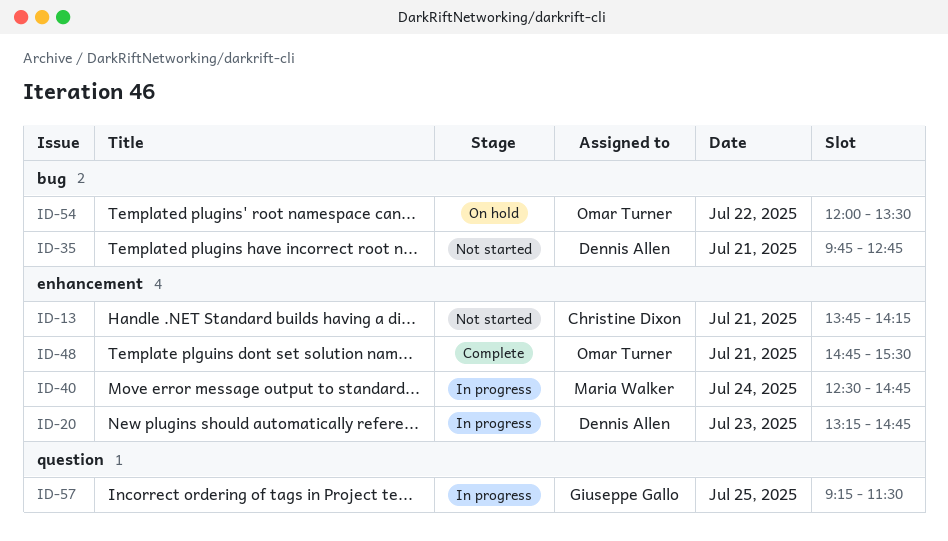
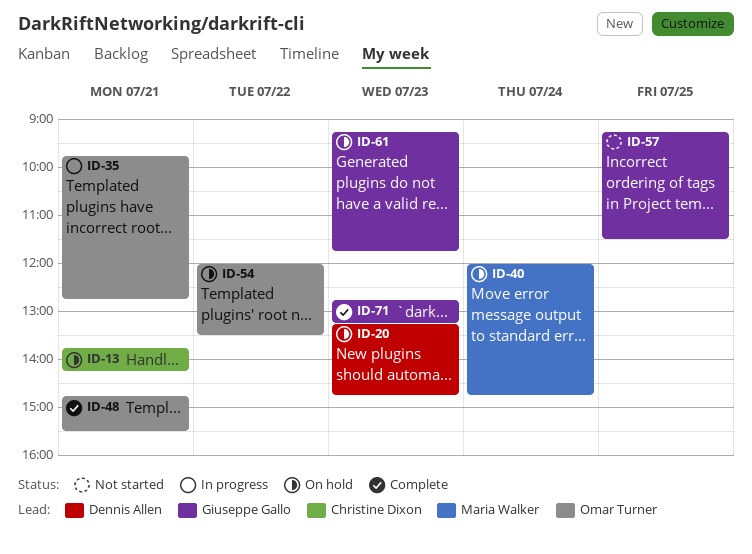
ID-13, status: Not started -> On hold
ID-20, status: In progress -> On hold
ID-35, status: Not started -> In progress
ID-35, owner: Dennis Allen -> Omar Turner
ID-40, status: In progress -> On hold
ID-40, begins: 12:30 -> 12:00
ID-57, status: In progress -> Not started
ID-61: none -> present
ID-71: none -> present

